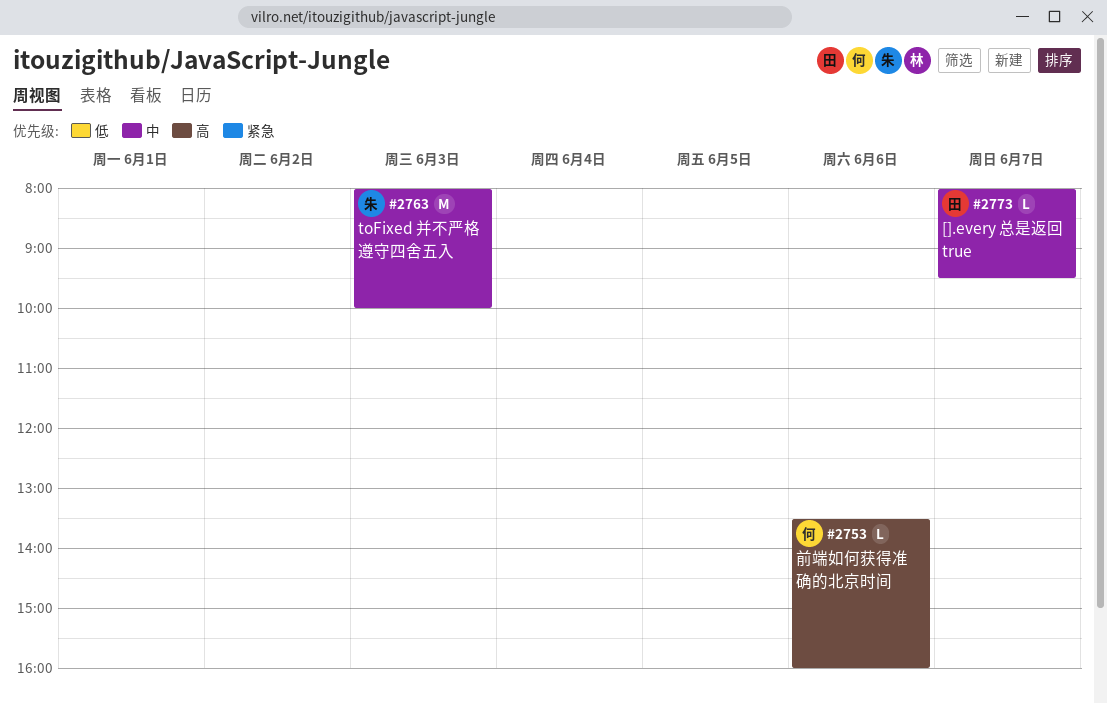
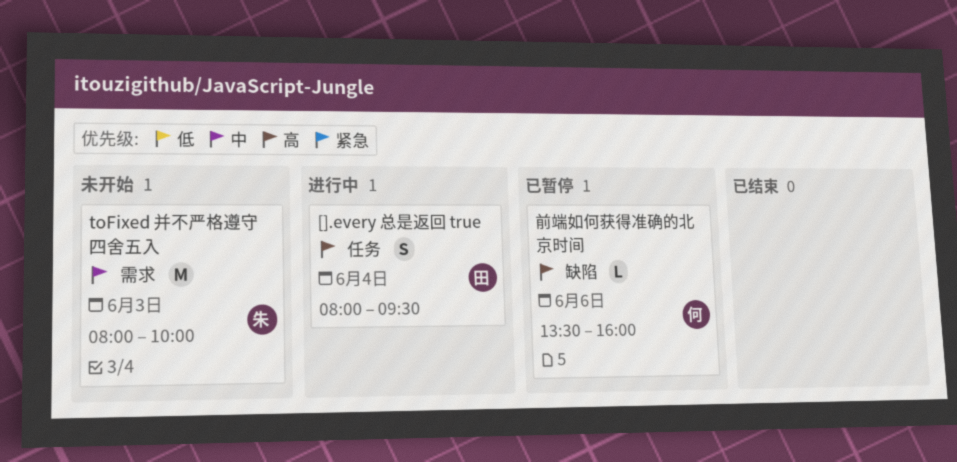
[].every 总是返回 true, priority: 中 -> 高
[].every 总是返回 true, estimate: L -> S
[].every 总是返回 true, day: Jun 7 -> Jun 4

